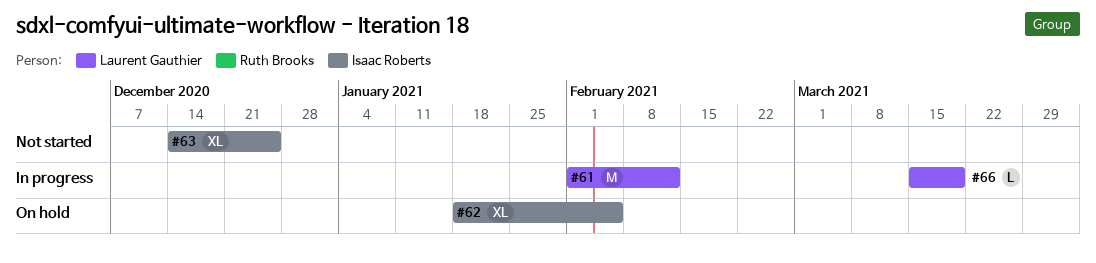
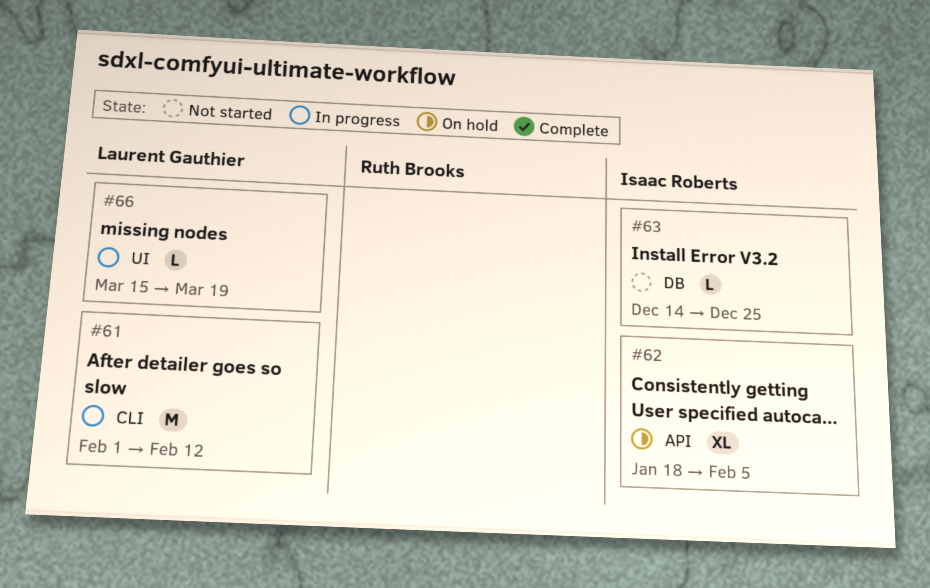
#63, estimate: XL -> L

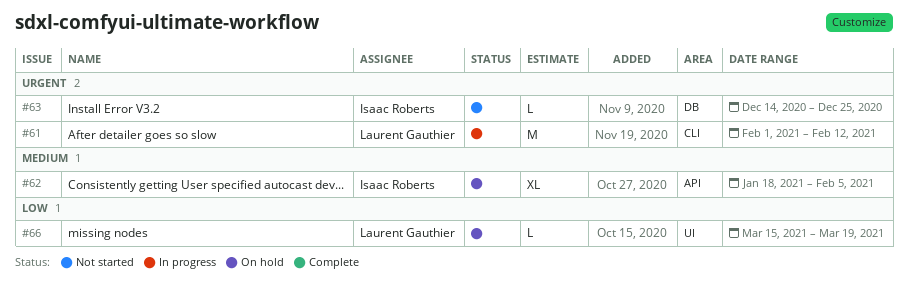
#66, status: In progress -> On hold

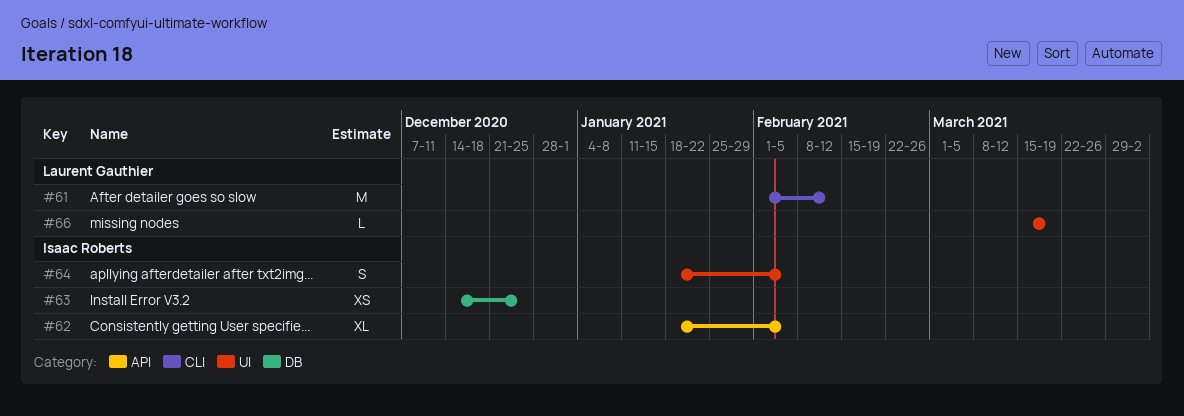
#63, estimate: L -> XS
#64: none -> present

